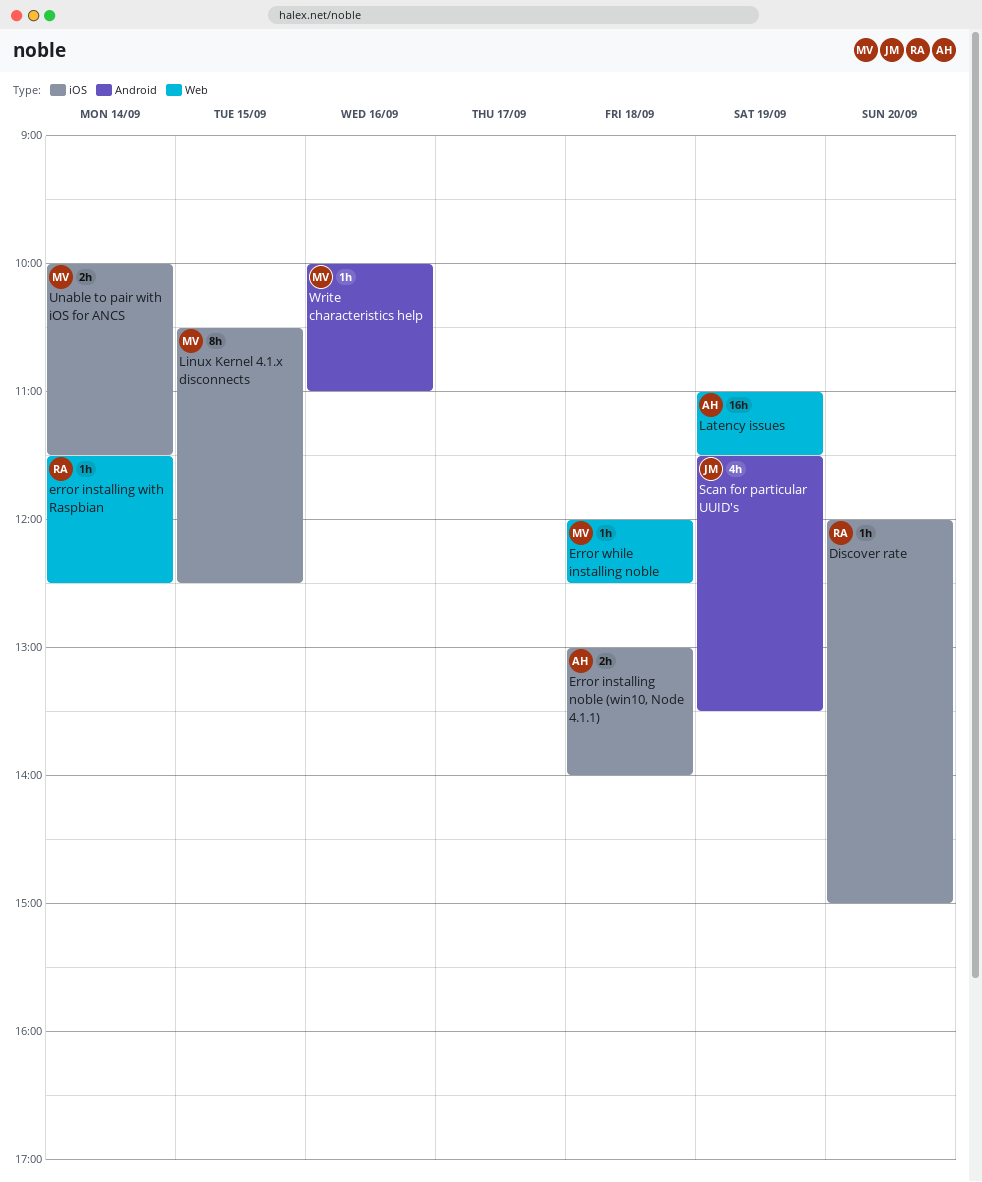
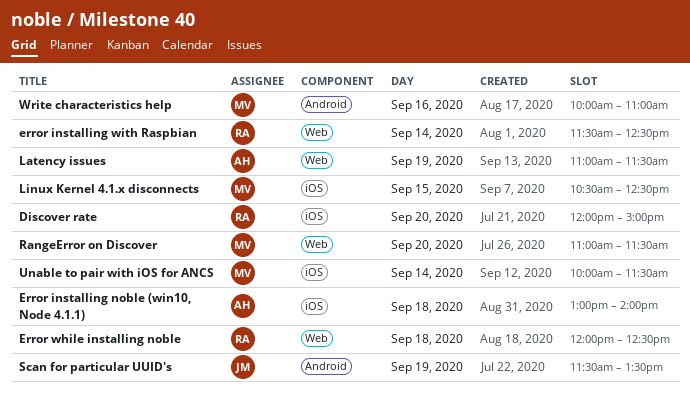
Error while installing noble, owner: MV -> RA
RangeError on Discover: none -> present

